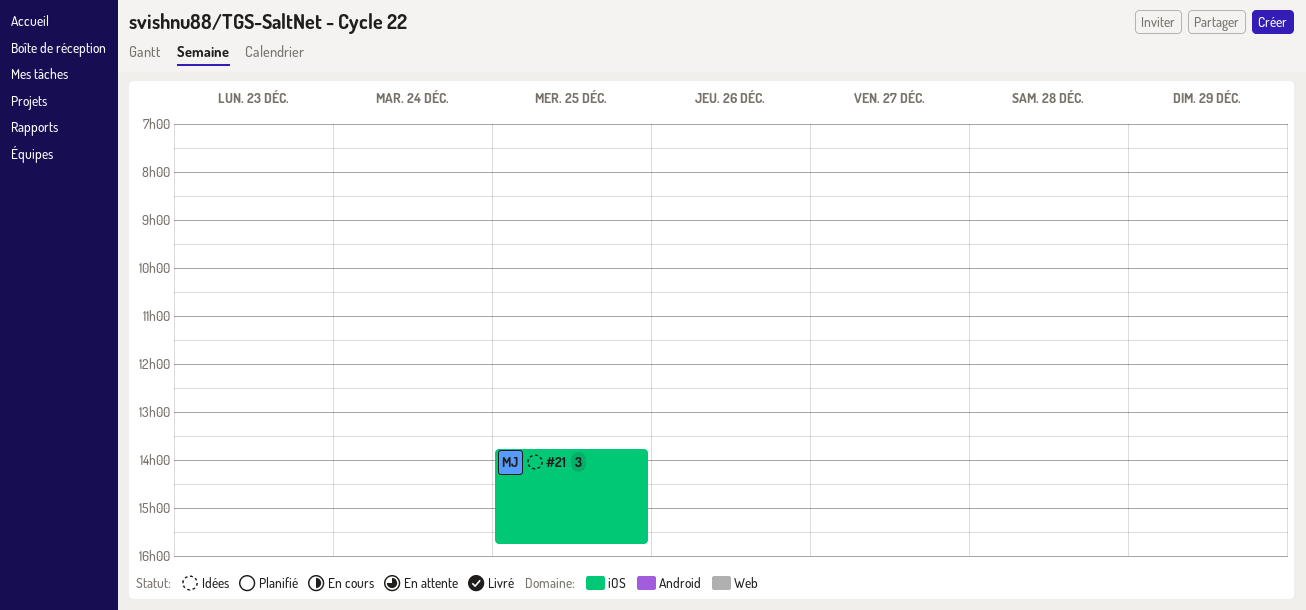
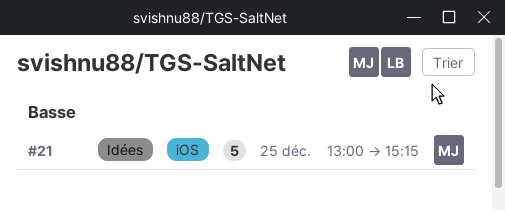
#21, estimate: 3 -> 5
#21, begins: 13:45 -> 13:00
#21, ends: 15:45 -> 15:15

